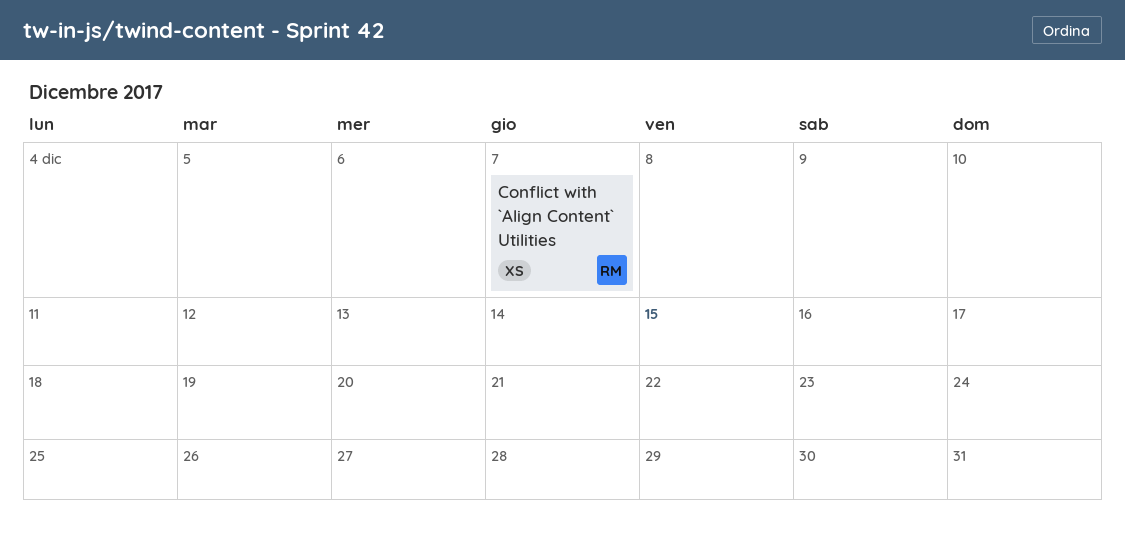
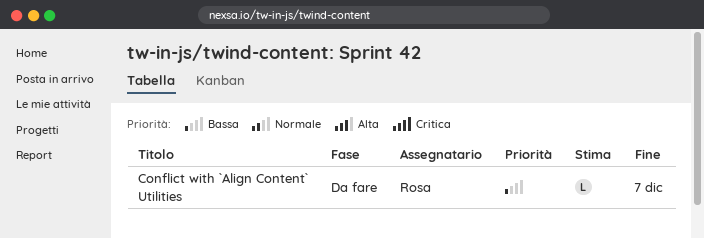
Conflict with `Align Content` Utilities, estimate: XS -> L

